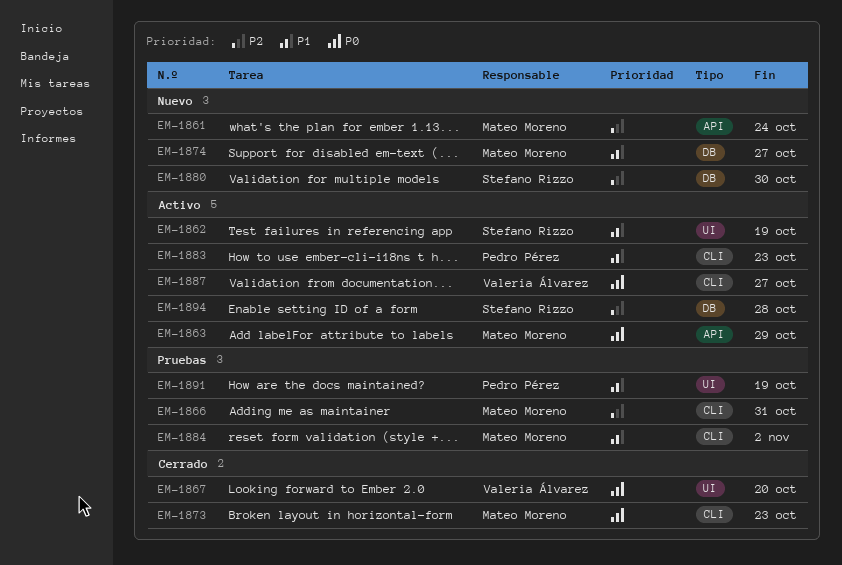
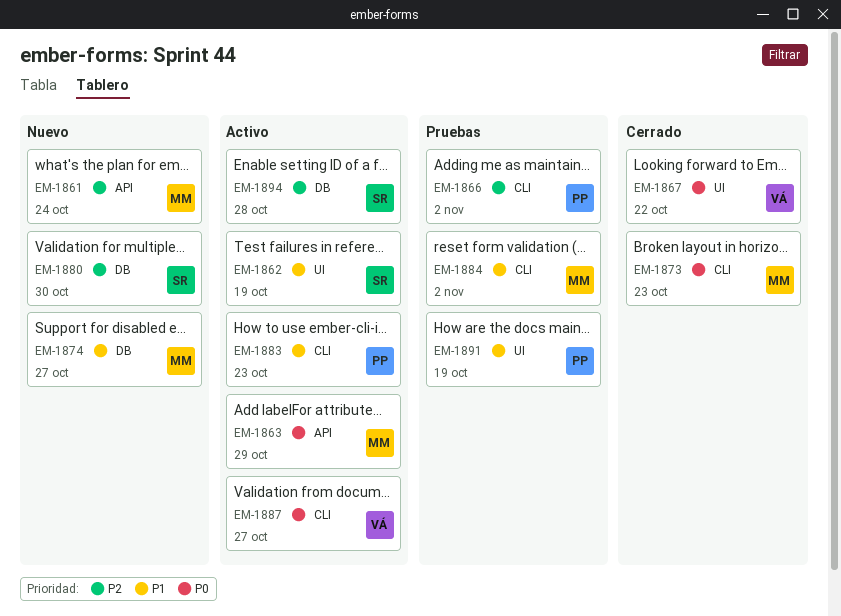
EM-1866, owner: Mateo Moreno -> Pedro Pérez
EM-1866, due: Oct 31 -> Nov 2
EM-1867, due: Oct 20 -> Oct 22

